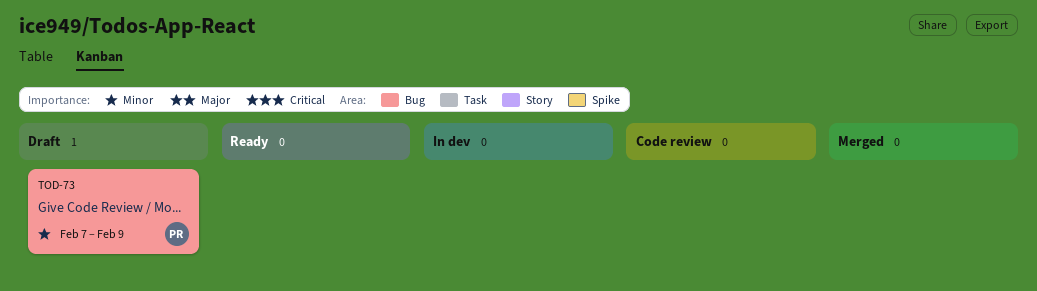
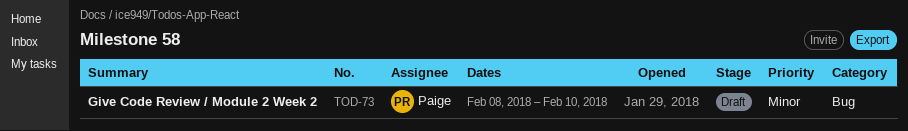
TOD-73, start: Feb 7 -> Feb 8
TOD-73, due: Feb 9 -> Feb 10

